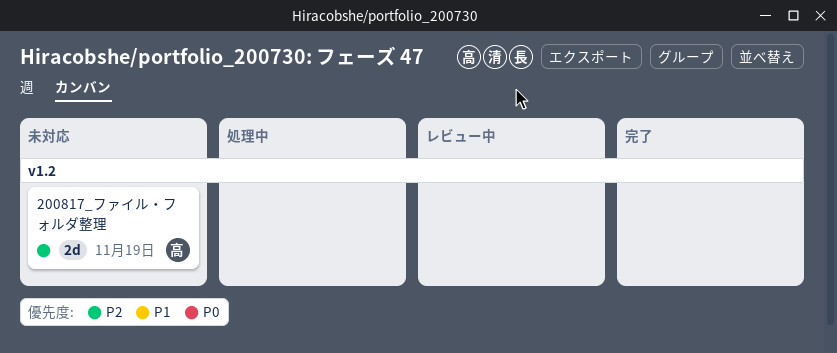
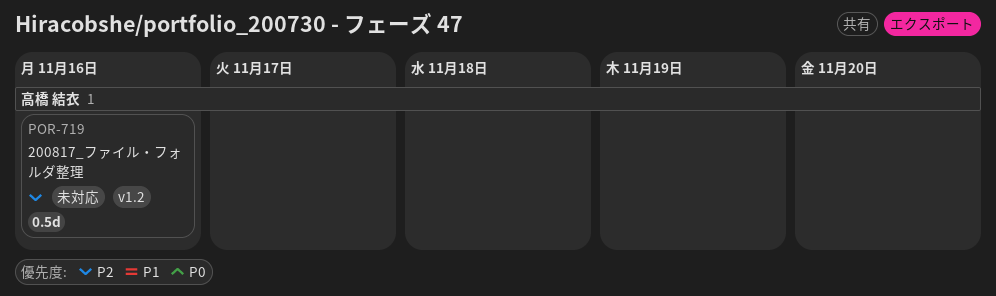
200817_ファイル・フォルダ整理, estimate: 2d -> 0.5d
200817_ファイル・フォルダ整理, due: Nov 19 -> Nov 16

